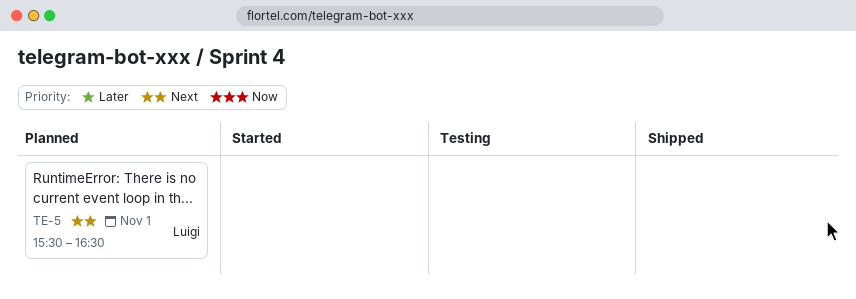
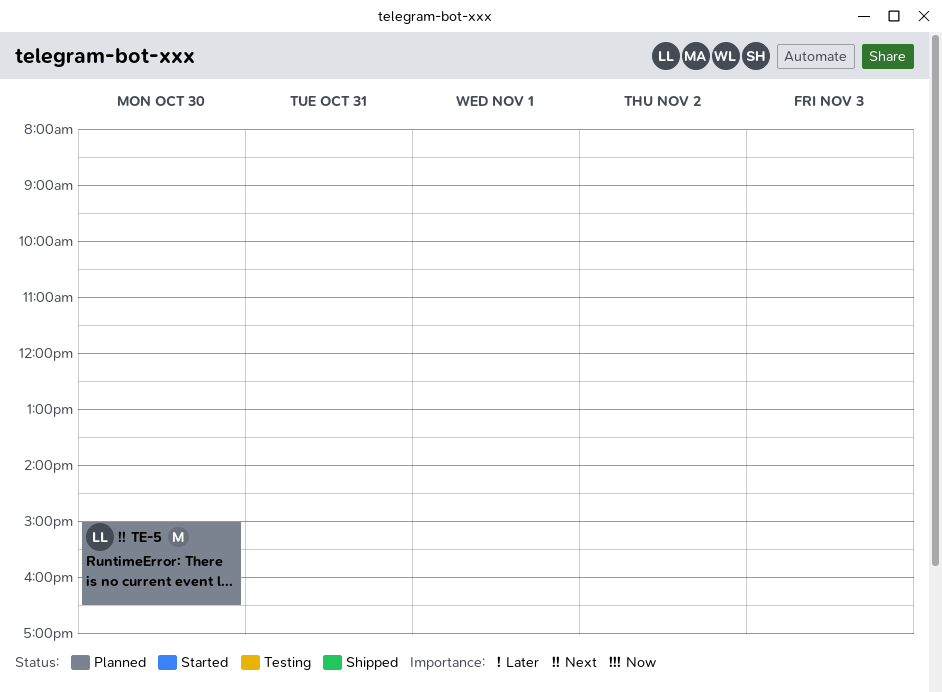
TE-5, day: Nov 1 -> Oct 30
TE-5, begins: 15:30 -> 15:00

